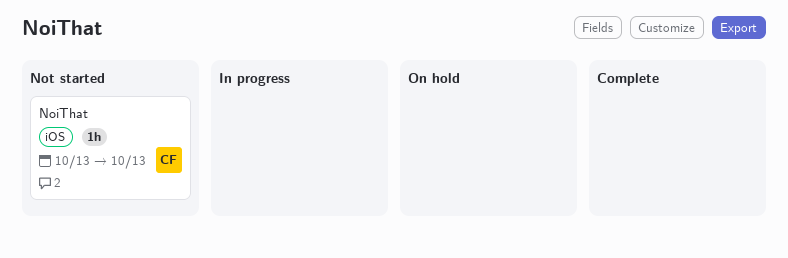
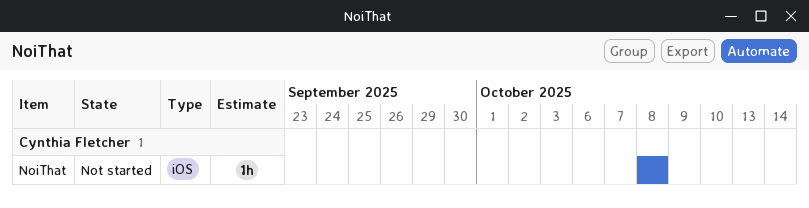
NoiThat, start: Oct 13 -> Oct 8
NoiThat, due: Oct 13 -> Oct 8

